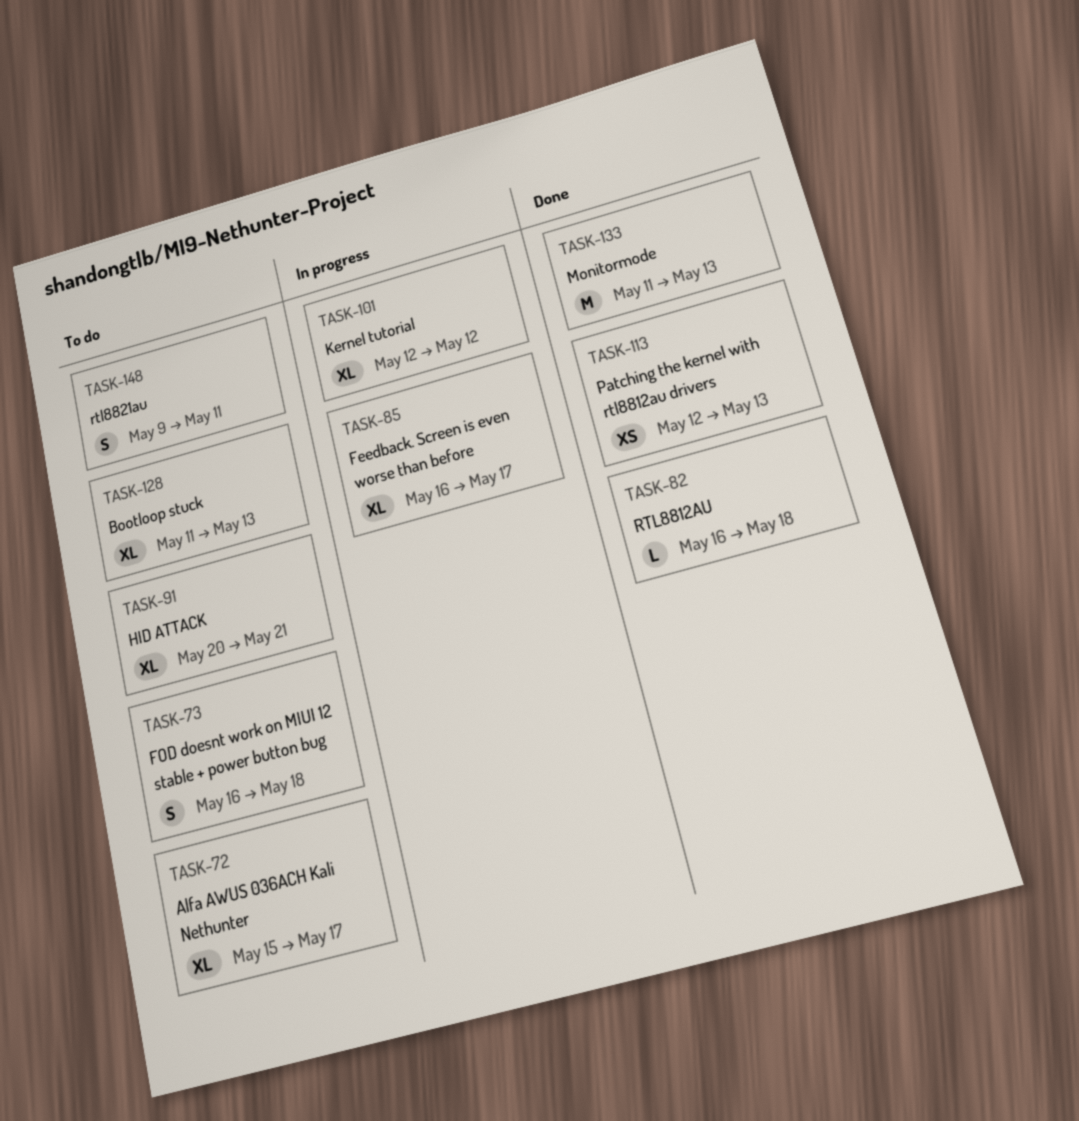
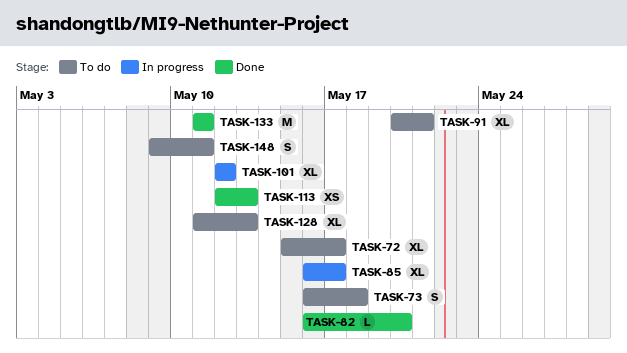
TASK-82, due: May 18 -> May 20
TASK-133, due: May 13 -> May 11

